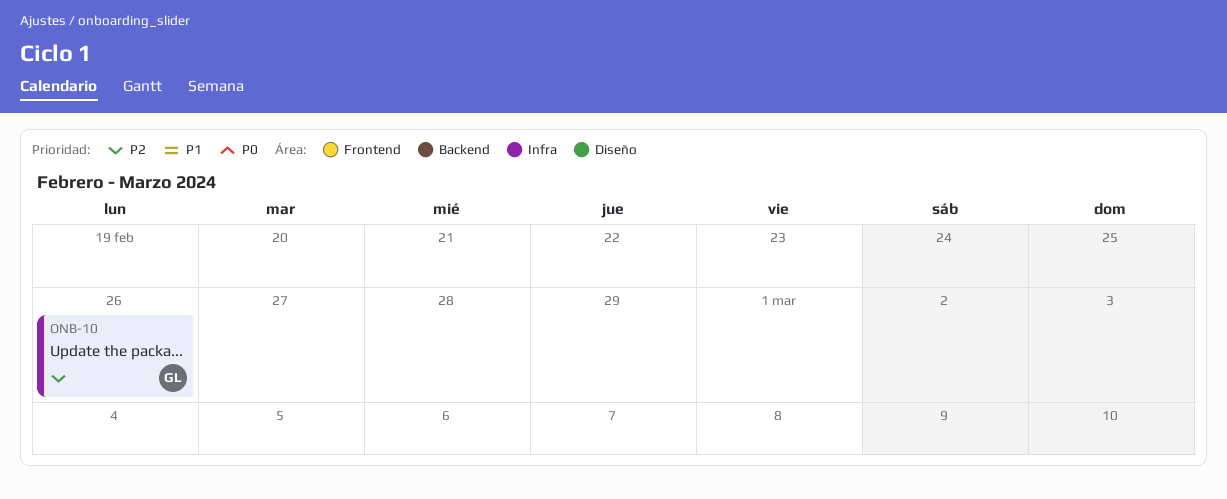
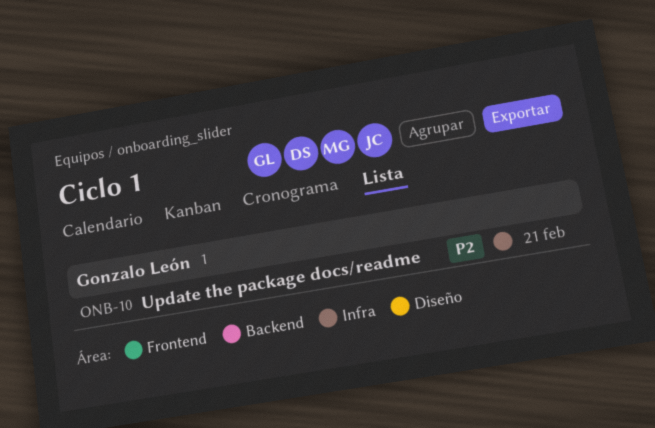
ONB-10, due: Feb 26 -> Feb 21

